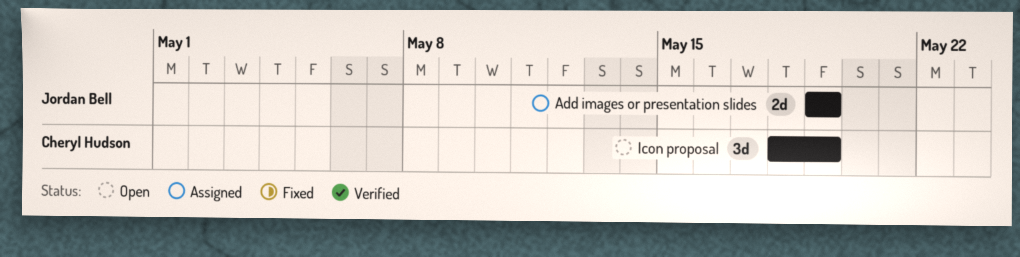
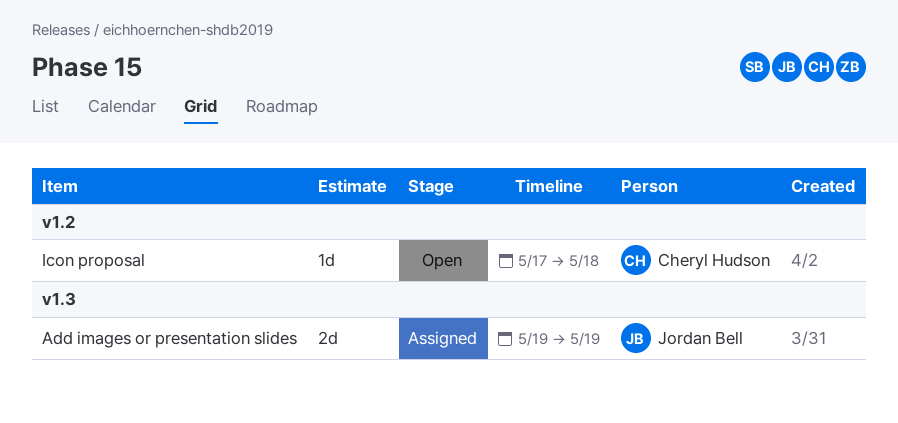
Icon proposal, estimate: 3d -> 1d
Icon proposal, start: May 18 -> May 17
Icon proposal, due: May 19 -> May 18

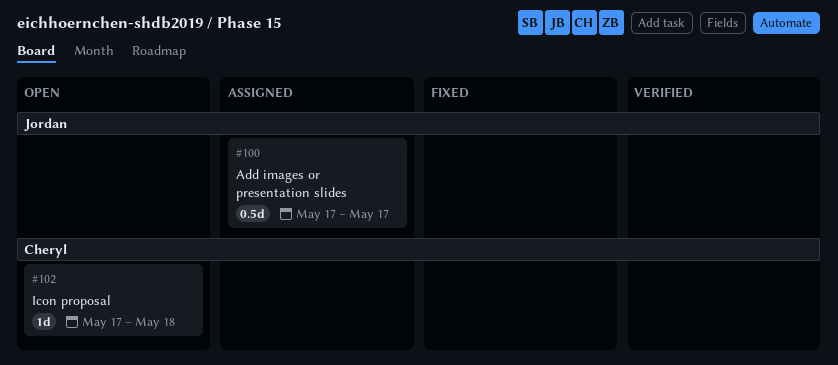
Add images or presentation slides, estimate: 2d -> 0.5d
Add images or presentation slides, start: May 19 -> May 17
Add images or presentation slides, due: May 19 -> May 17

